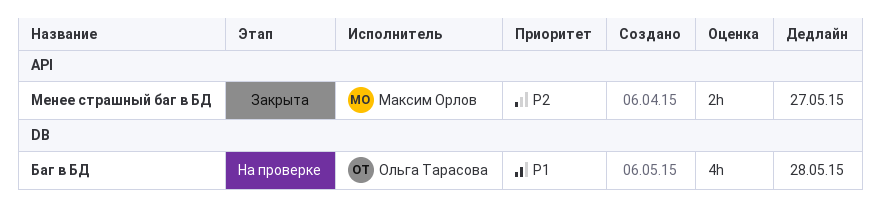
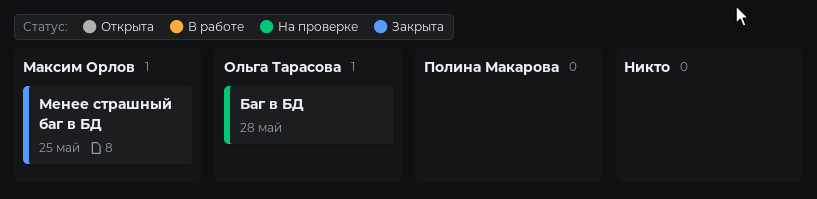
Менее страшный баг в БД, due: May 27 -> May 25

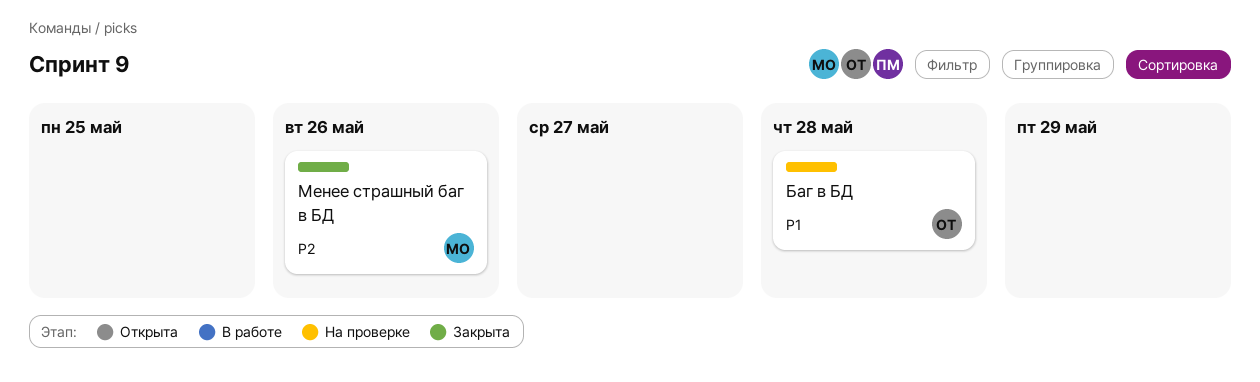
Менее страшный баг в БД, due: May 25 -> May 26

